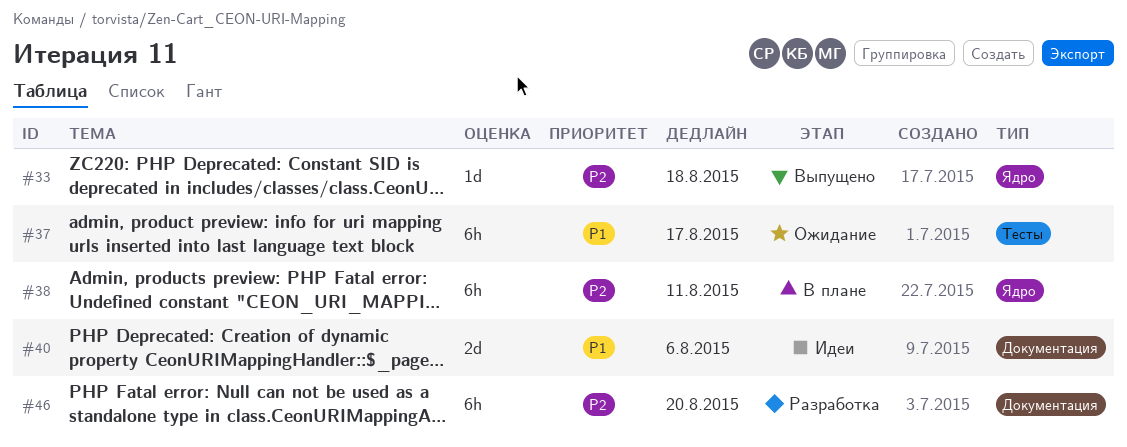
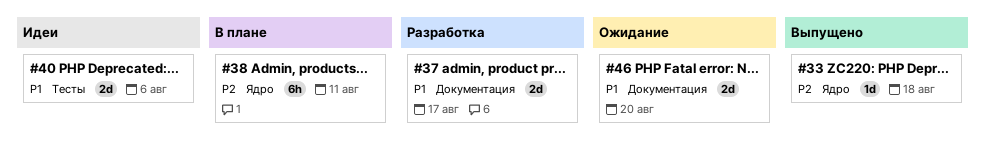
#37, status: Ожидание -> Разработка
#37, label: Тесты -> Документация
#37, estimate: 6h -> 2d
#40, label: Документация -> Тесты
#46, status: Разработка -> Ожидание
#46, priority: P2 -> P1
#46, estimate: 6h -> 2d

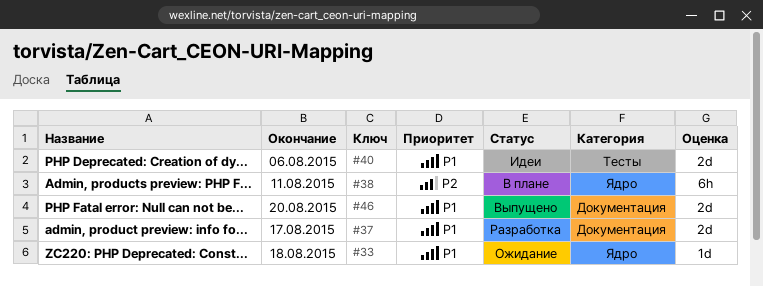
#33, status: Выпущено -> Ожидание
#33, priority: P2 -> P1
#46, status: Ожидание -> Выпущено

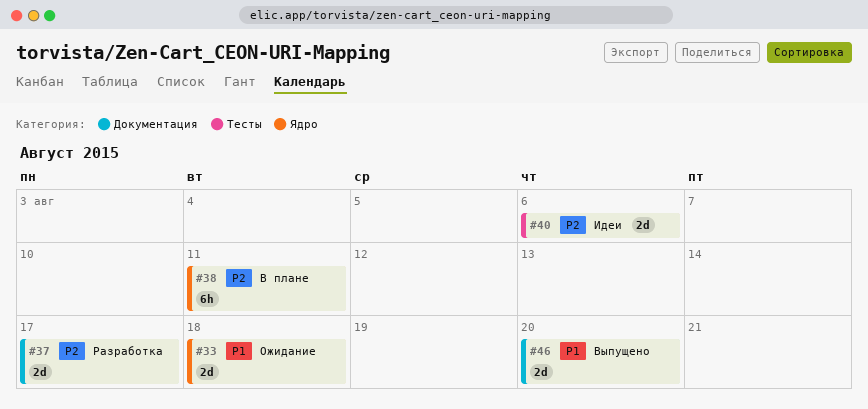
#33, estimate: 1d -> 2d
#37, priority: P1 -> P2
#40, priority: P1 -> P2

